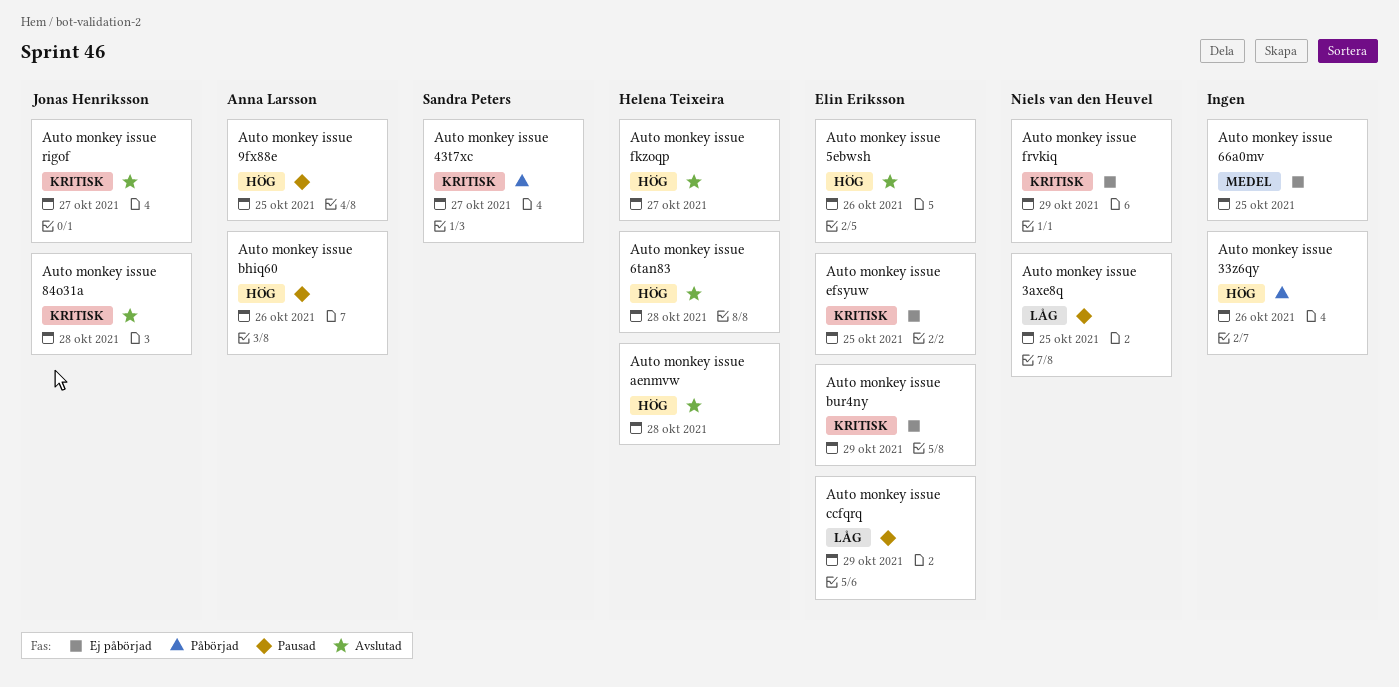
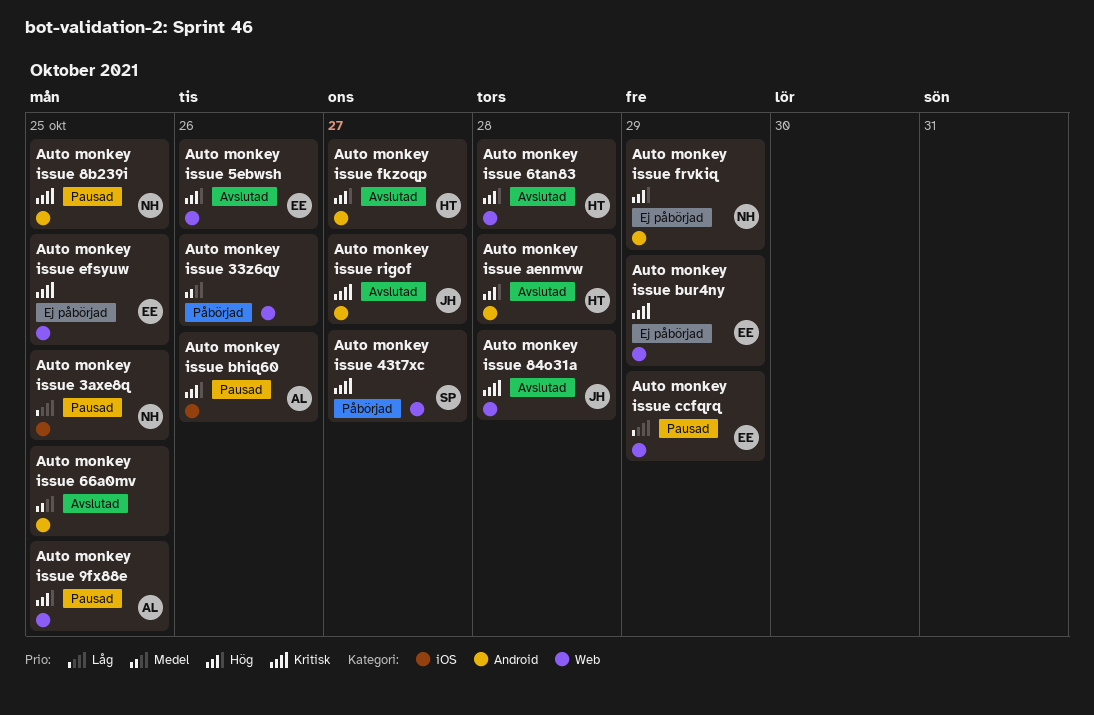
Auto monkey issue 33z6qy, priority: Hög -> Medel
Auto monkey issue 66a0mv, status: Ej påbörjad -> Avslutad
Auto monkey issue 8b239i: none -> present
Auto monkey issue frvkiq, priority: Kritisk -> Hög

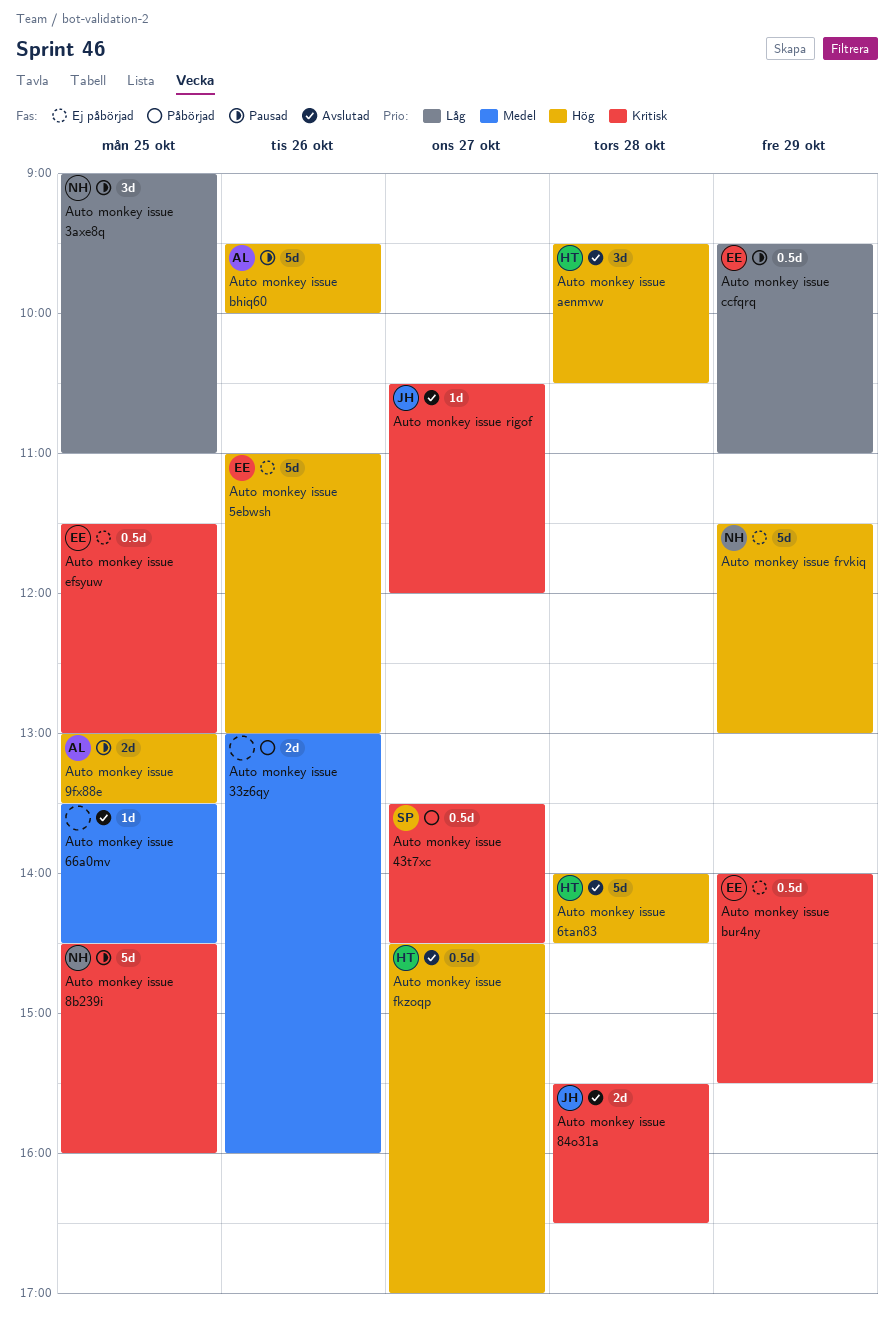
Auto monkey issue 5ebwsh, status: Avslutad -> Ej påbörjad

